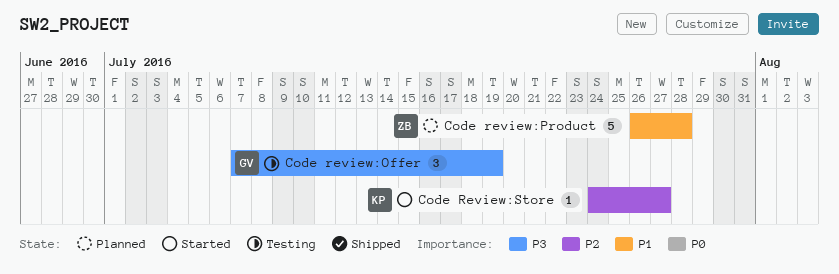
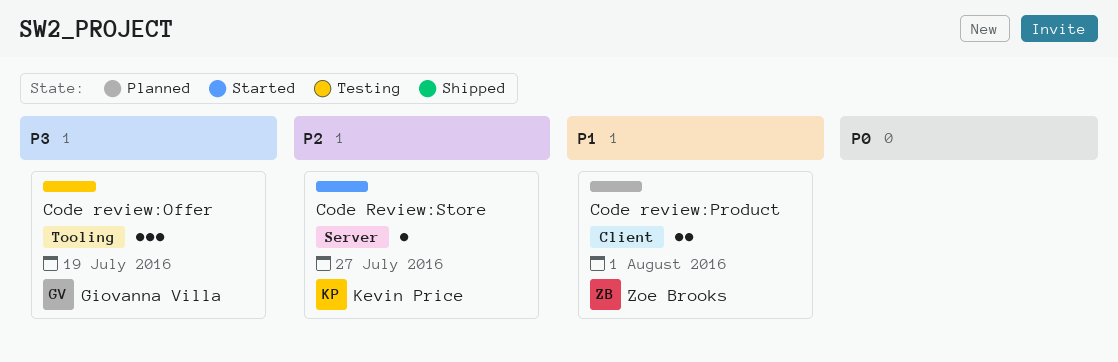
Code review:Product, estimate: 5 -> 2
Code review:Product, due: Jul 28 -> Aug 1

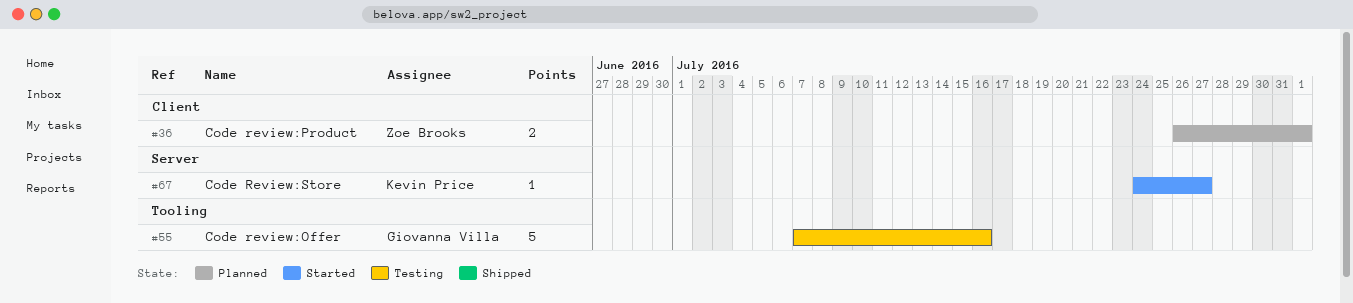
Code review:Offer, estimate: 3 -> 5
Code review:Offer, due: Jul 19 -> Jul 16

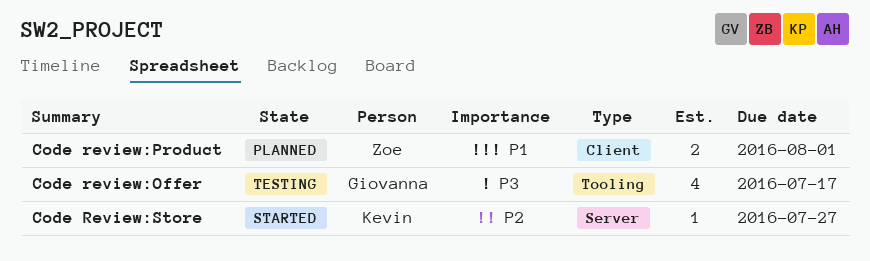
Code review:Offer, estimate: 5 -> 4
Code review:Offer, due: Jul 16 -> Jul 17

